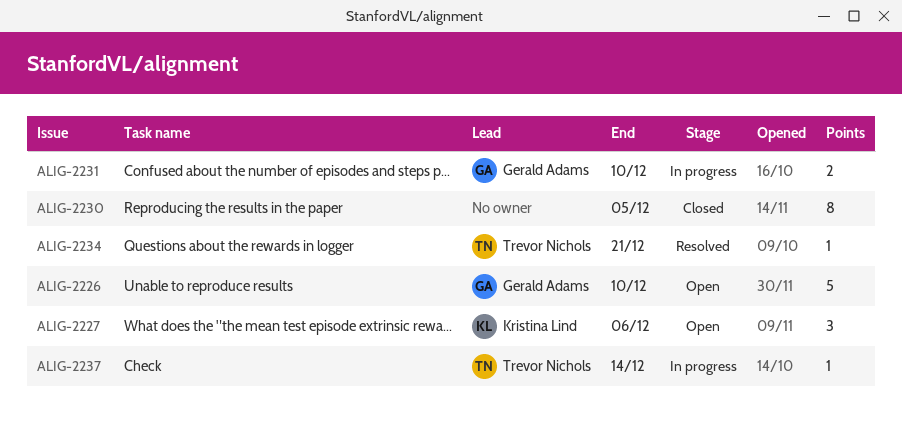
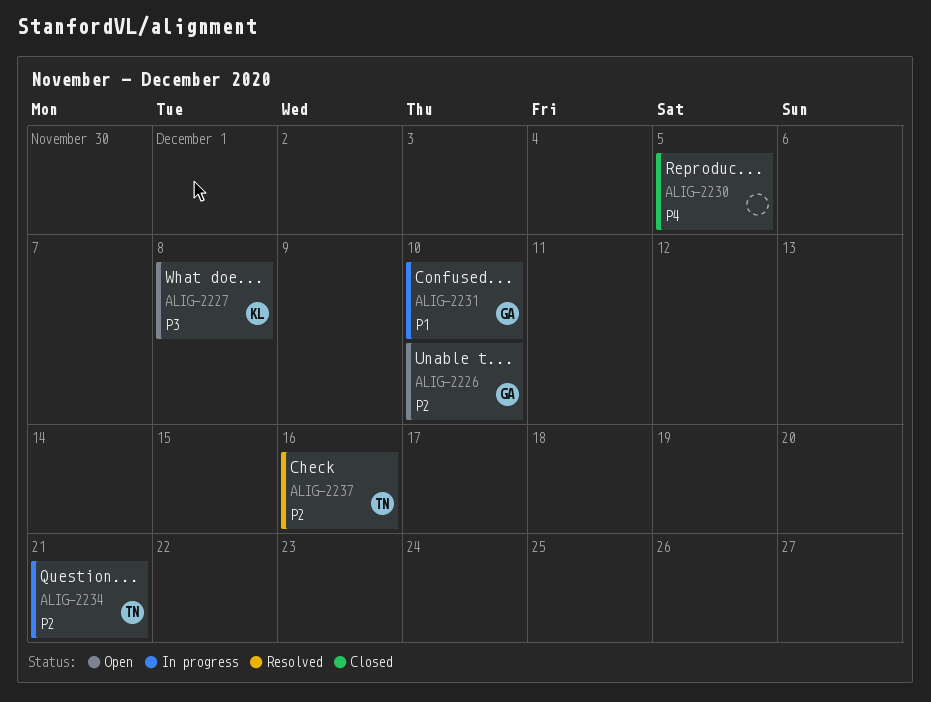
ALIG-2227, due: Dec 6 -> Dec 8
ALIG-2234, status: Resolved -> In progress
ALIG-2237, status: In progress -> Resolved
ALIG-2237, due: Dec 14 -> Dec 16

